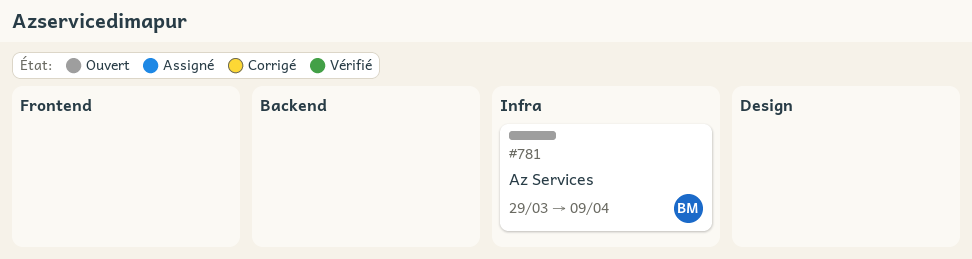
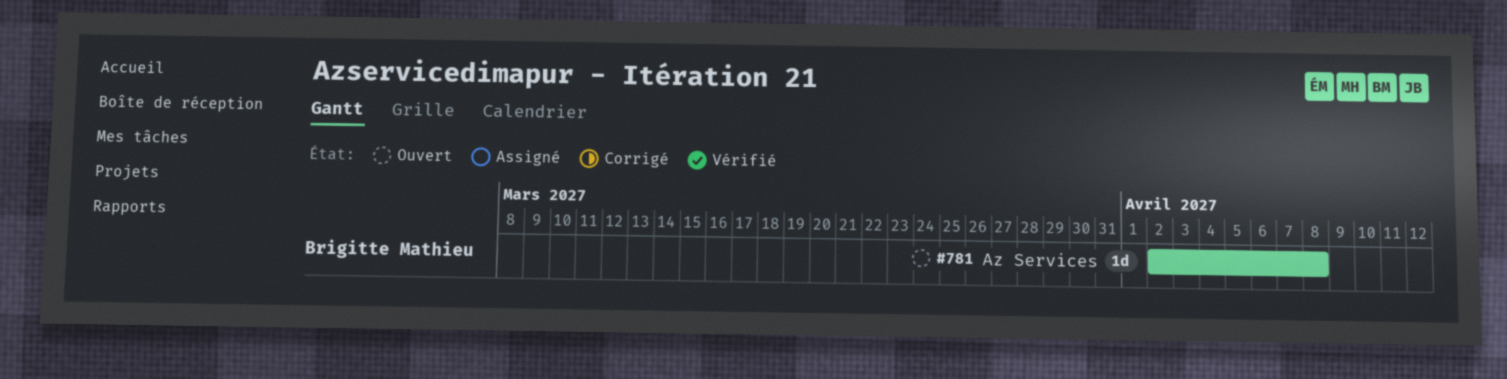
#781, start: Mar 29 -> Apr 2
#781, due: Apr 9 -> Apr 8

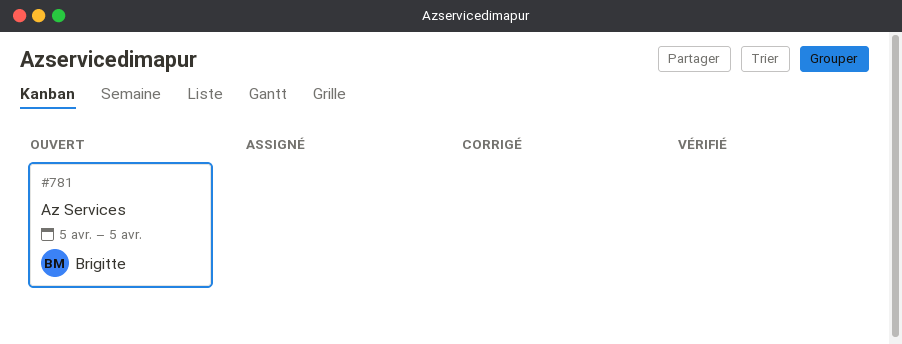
#781, start: Apr 2 -> Apr 5
#781, due: Apr 8 -> Apr 5

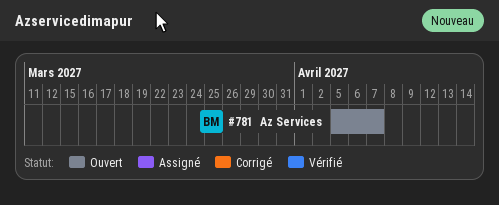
#781, due: Apr 5 -> Apr 7

